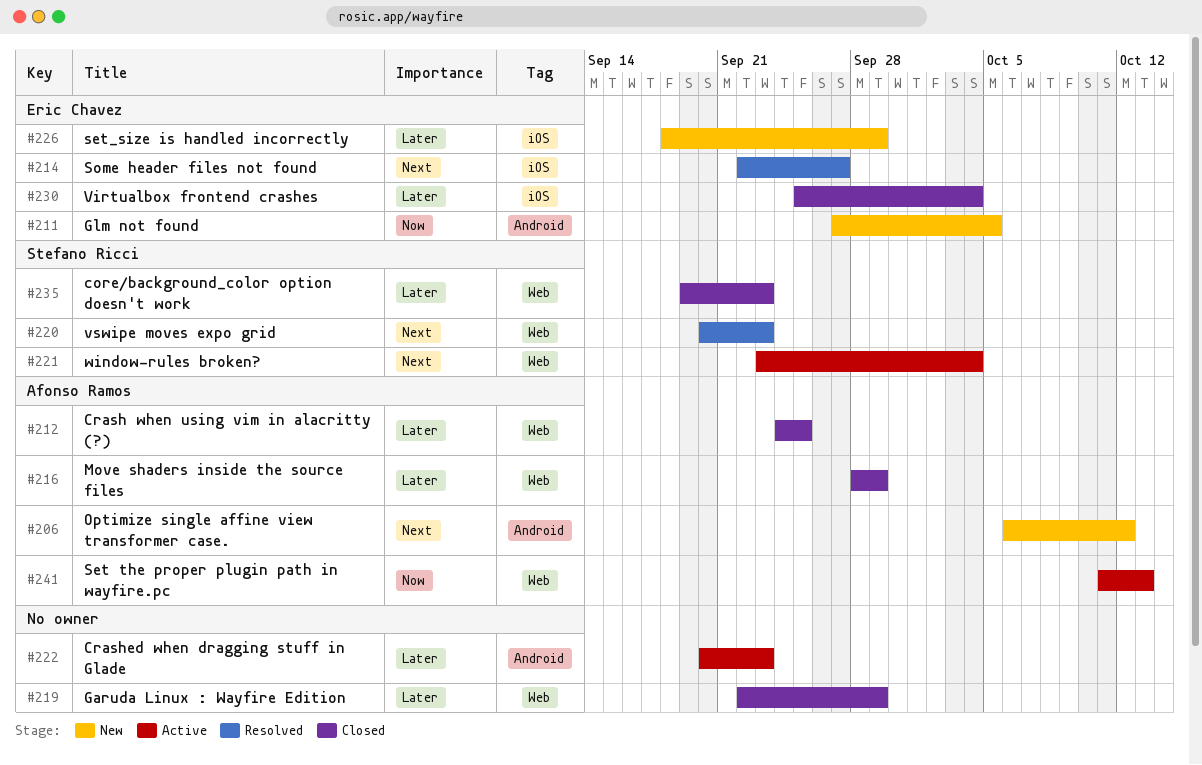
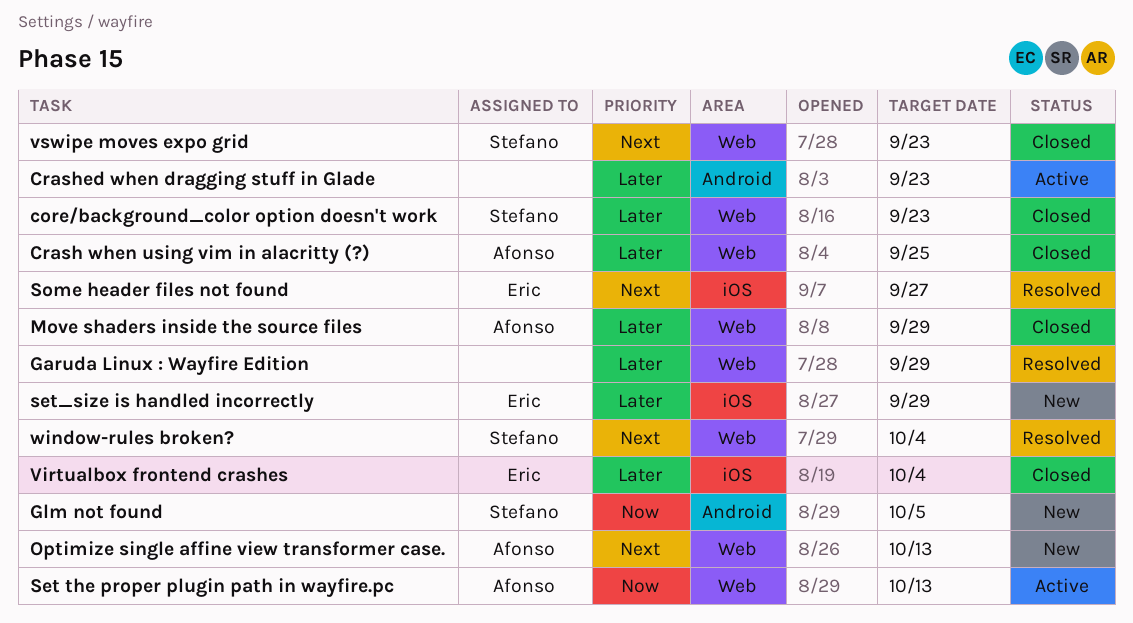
Garuda Linux : Wayfire Edition, status: Closed -> Resolved
Glm not found, owner: Eric Chavez -> Stefano Ricci
Optimize single affine view transformer case., label: Android -> Web
Optimize single affine view transformer case., due: Oct 12 -> Oct 13
vswipe moves expo grid, status: Resolved -> Closed
window-rules broken?, status: Active -> Resolved

